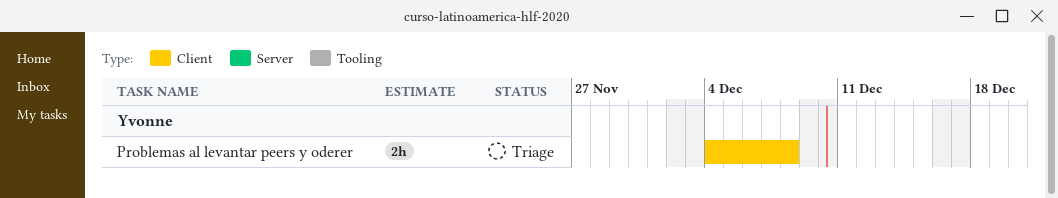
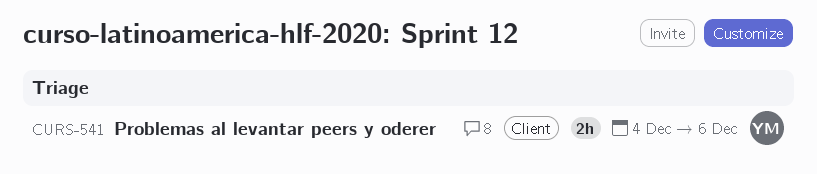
Problemas al levantar peers y oderer, due: Dec 8 -> Dec 6

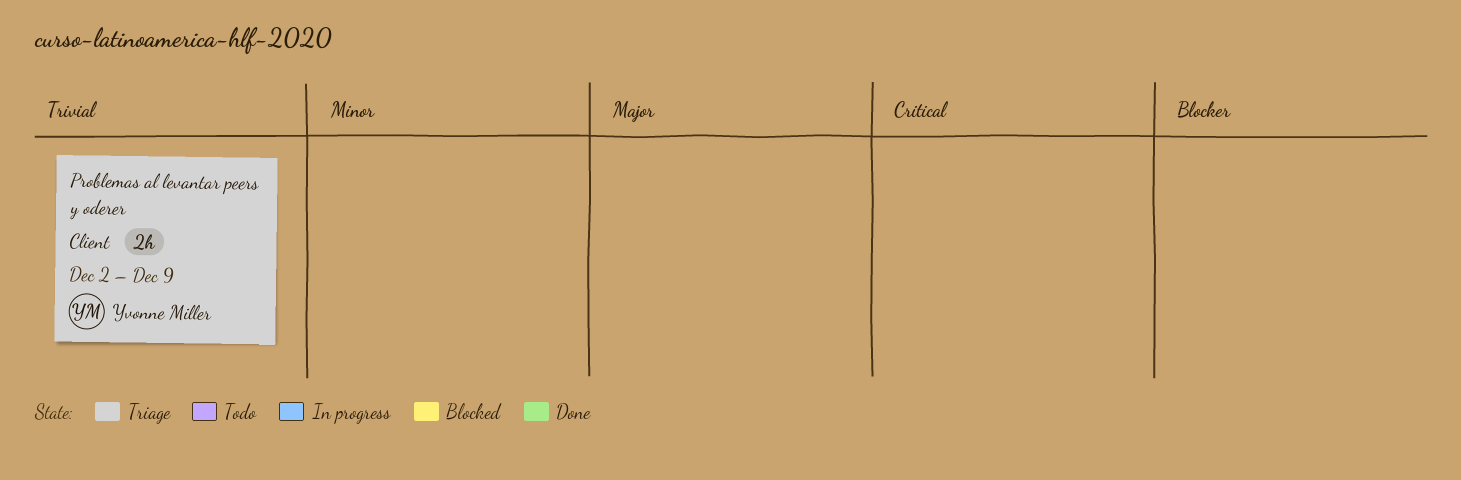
Problemas al levantar peers y oderer, start: Dec 4 -> Dec 2
Problemas al levantar peers y oderer, due: Dec 6 -> Dec 9

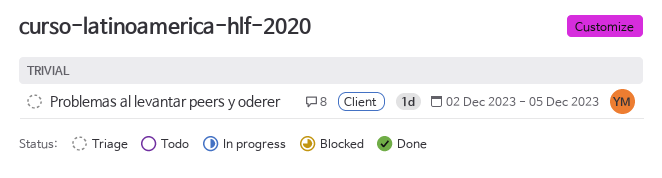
Problemas al levantar peers y oderer, estimate: 2h -> 1d
Problemas al levantar peers y oderer, due: Dec 9 -> Dec 5

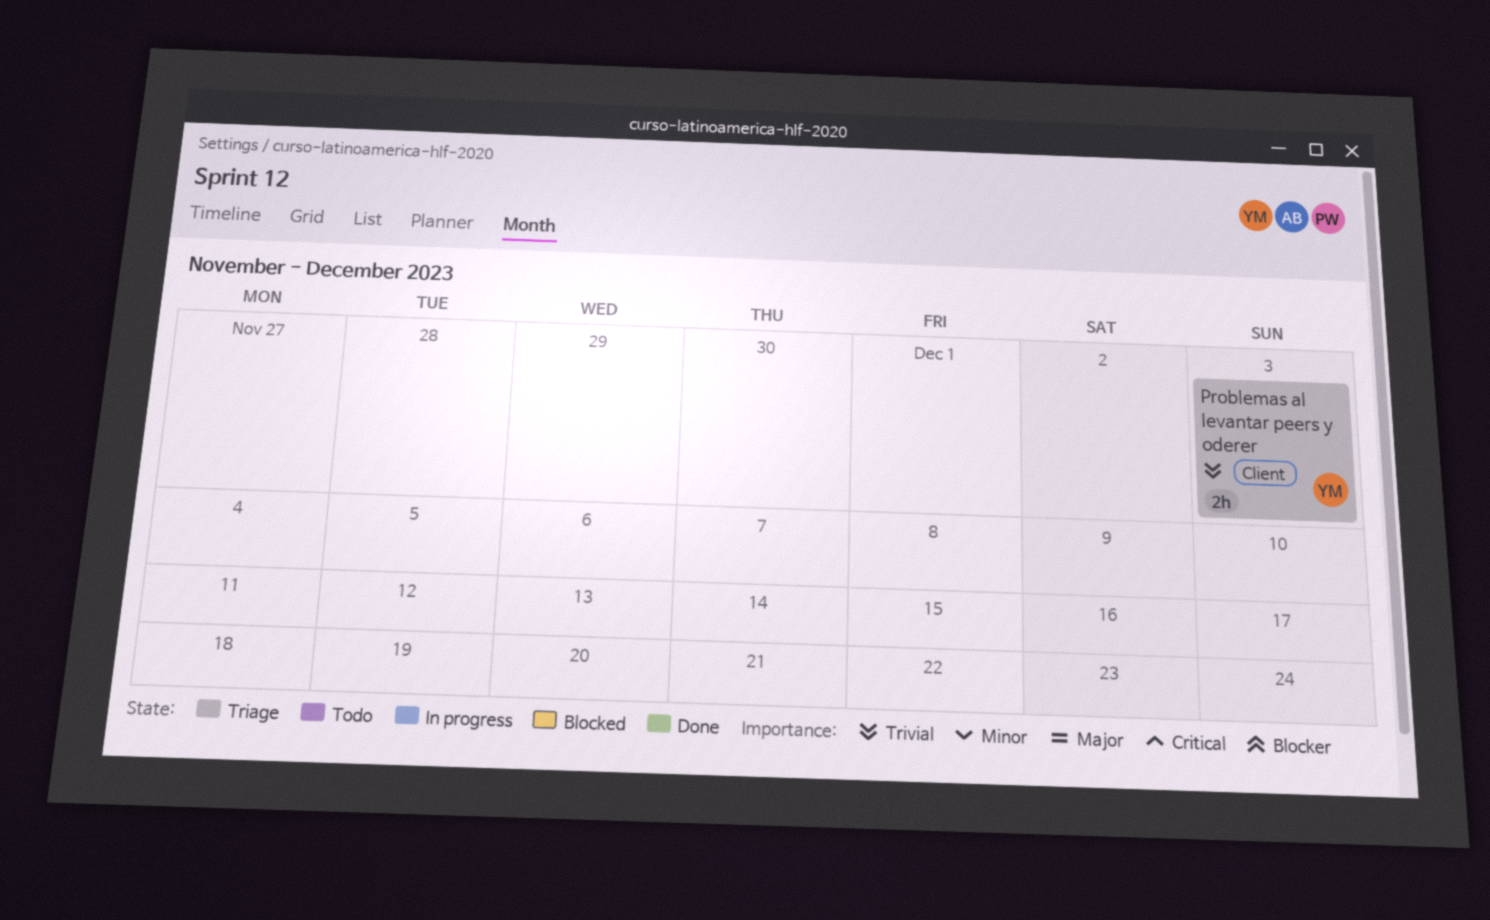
Problemas al levantar peers y oderer, estimate: 1d -> 2h
Problemas al levantar peers y oderer, due: Dec 5 -> Dec 3

